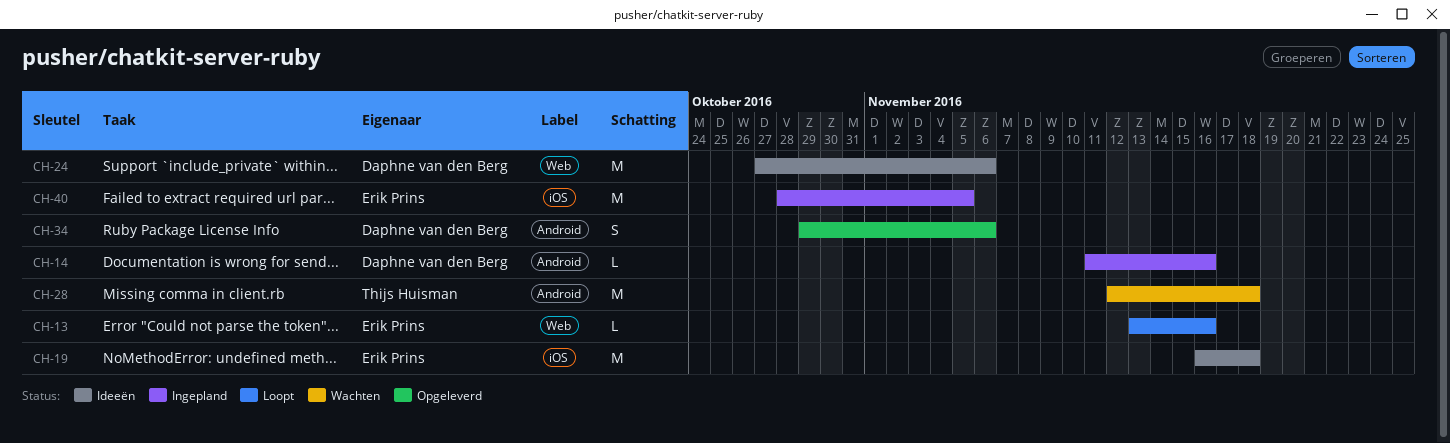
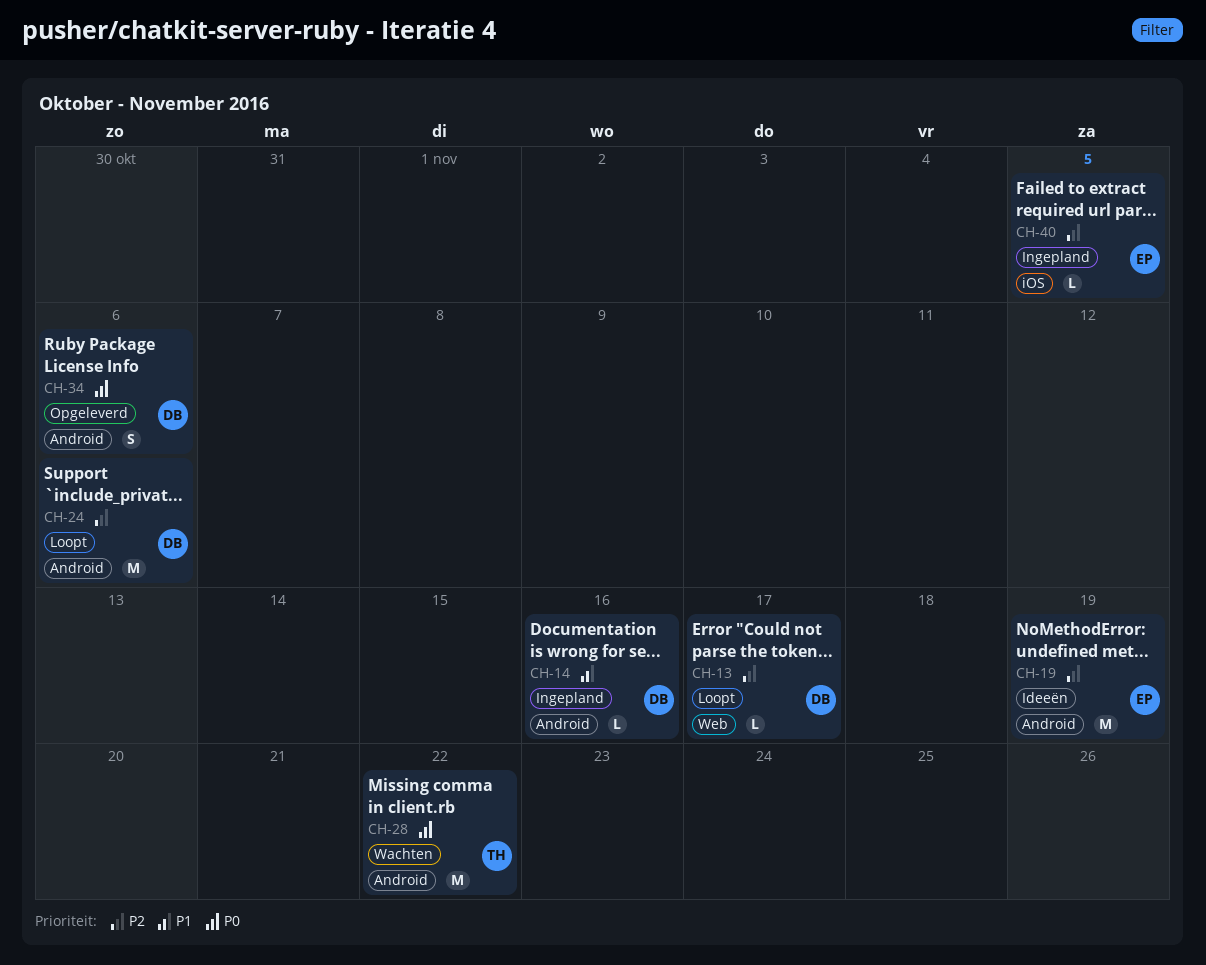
CH-13, owner: Erik Prins -> Daphne van den Berg
CH-13, due: Nov 16 -> Nov 17
CH-19, label: iOS -> Android
CH-19, due: Nov 18 -> Nov 19
CH-24, status: Ideeën -> Loopt
CH-24, label: Web -> Android
CH-28, due: Nov 18 -> Nov 22
CH-40, estimate: M -> L

